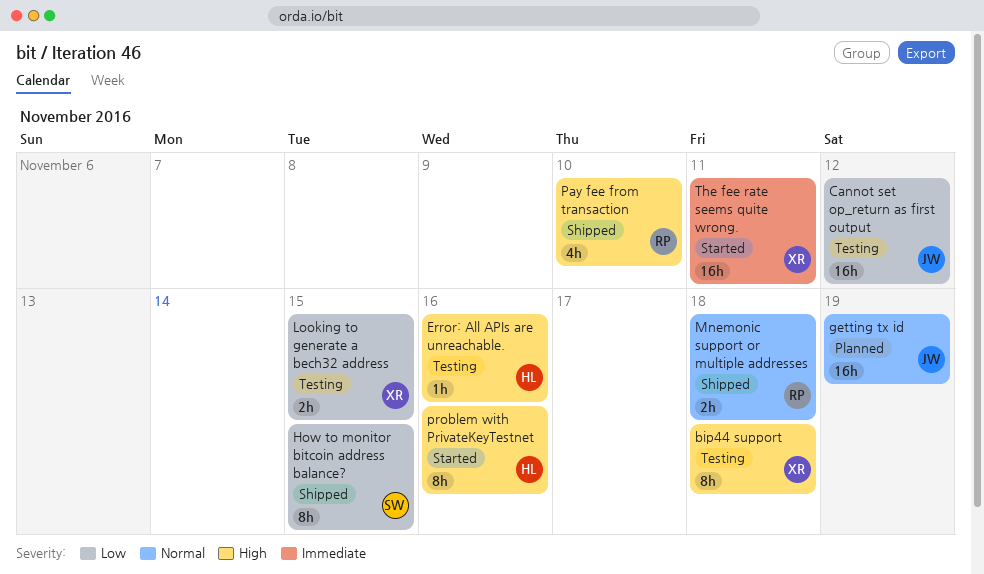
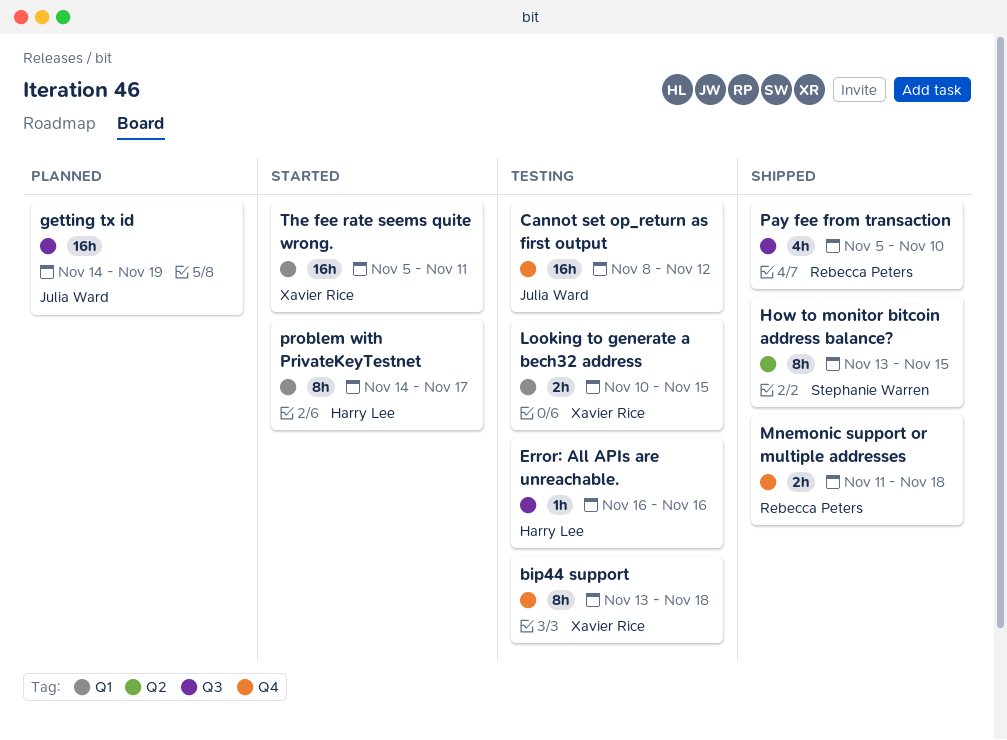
problem with PrivateKeyTestnet, due: Nov 16 -> Nov 17

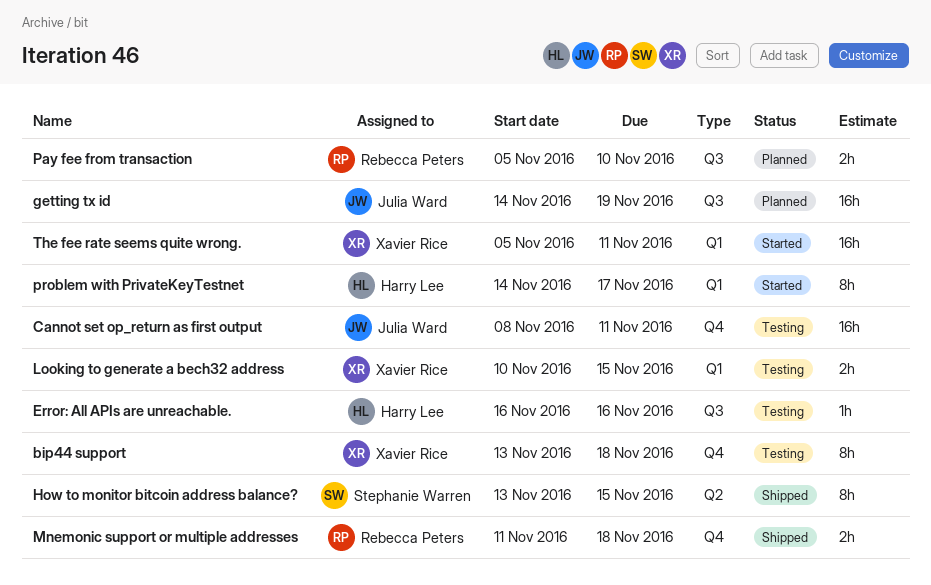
Cannot set op_return as first output, due: Nov 12 -> Nov 11
Pay fee from transaction, status: Shipped -> Planned
Pay fee from transaction, estimate: 4h -> 2h

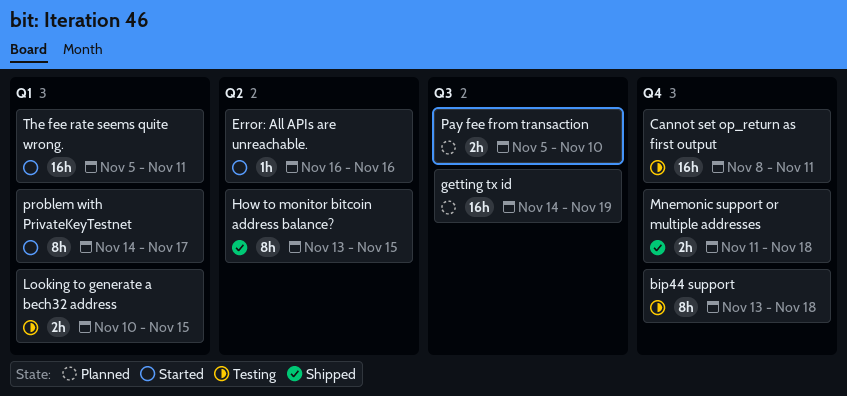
Error: All APIs are unreachable., status: Testing -> Started
Error: All APIs are unreachable., label: Q3 -> Q2

